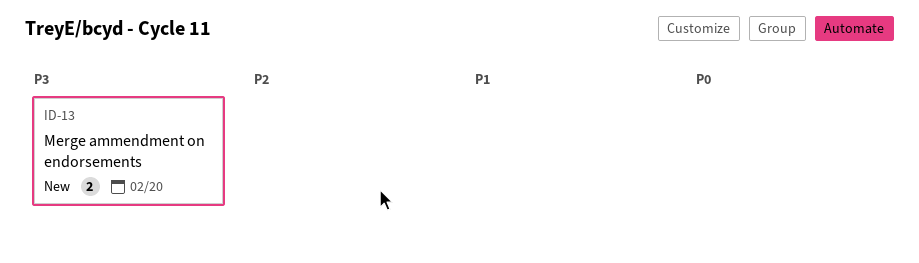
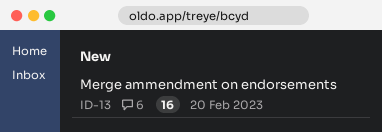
ID-13, estimate: 2 -> 16

